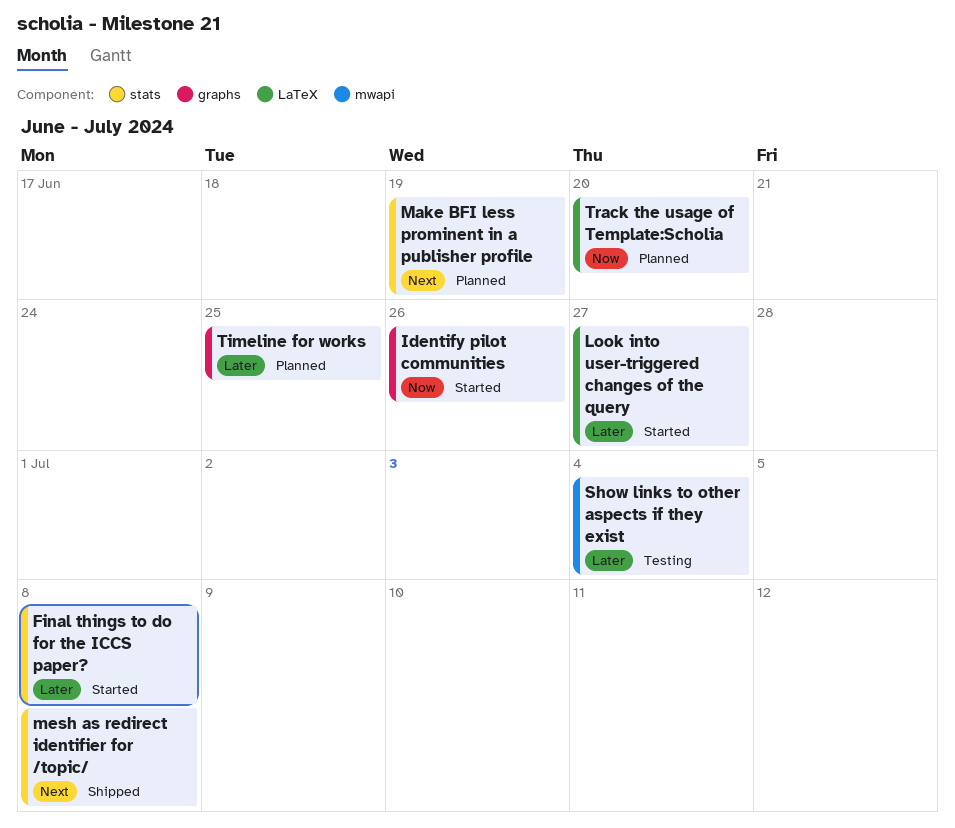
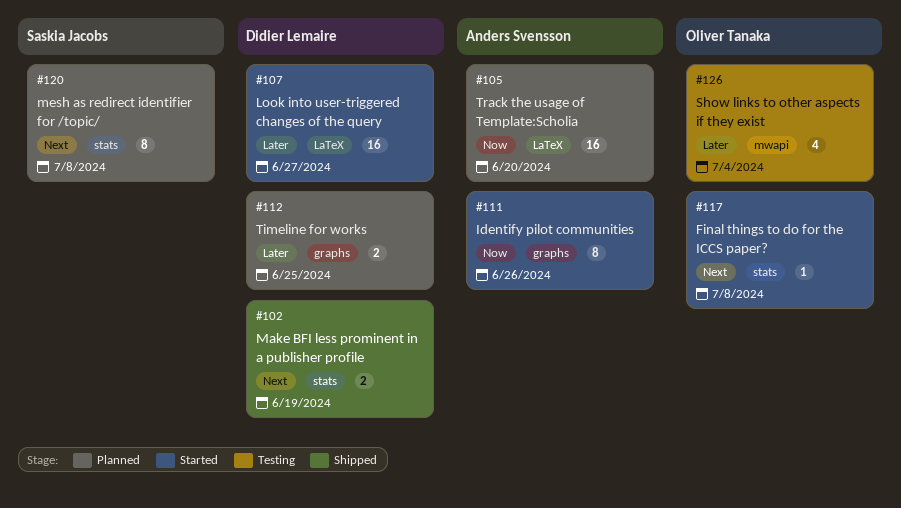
Final things to do for the ICCS paper?, priority: Later -> Next
Make BFI less prominent in a publisher profile, status: Planned -> Shipped
mesh as redirect identifier for /topic/, status: Shipped -> Planned

